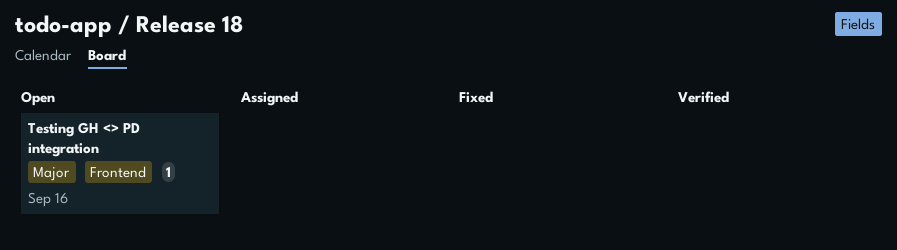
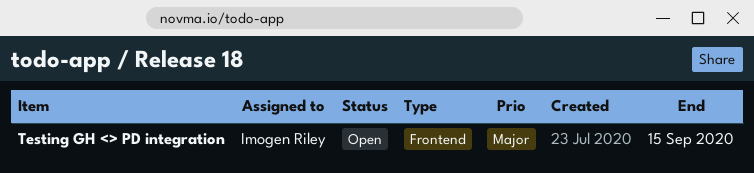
Testing GH <> PD integration, due: Sep 16 -> Sep 15

